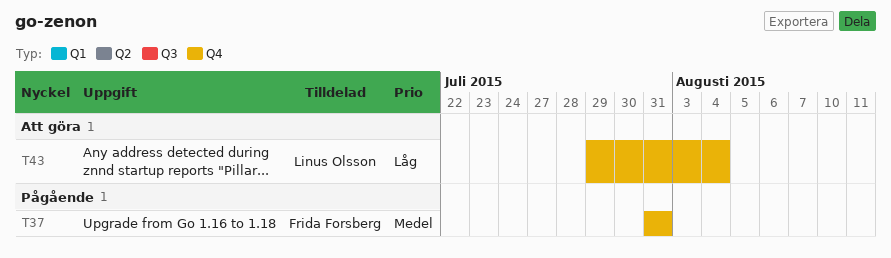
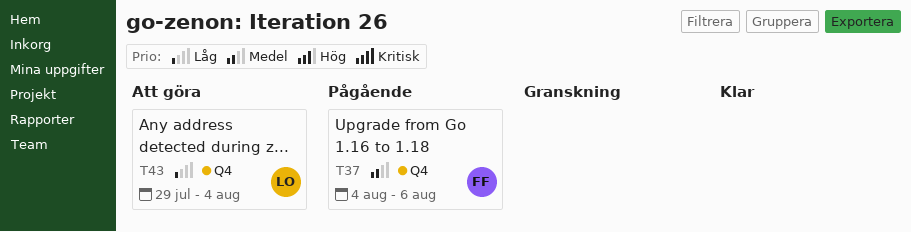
T37, start: Jul 31 -> Aug 4
T37, due: Jul 31 -> Aug 6

